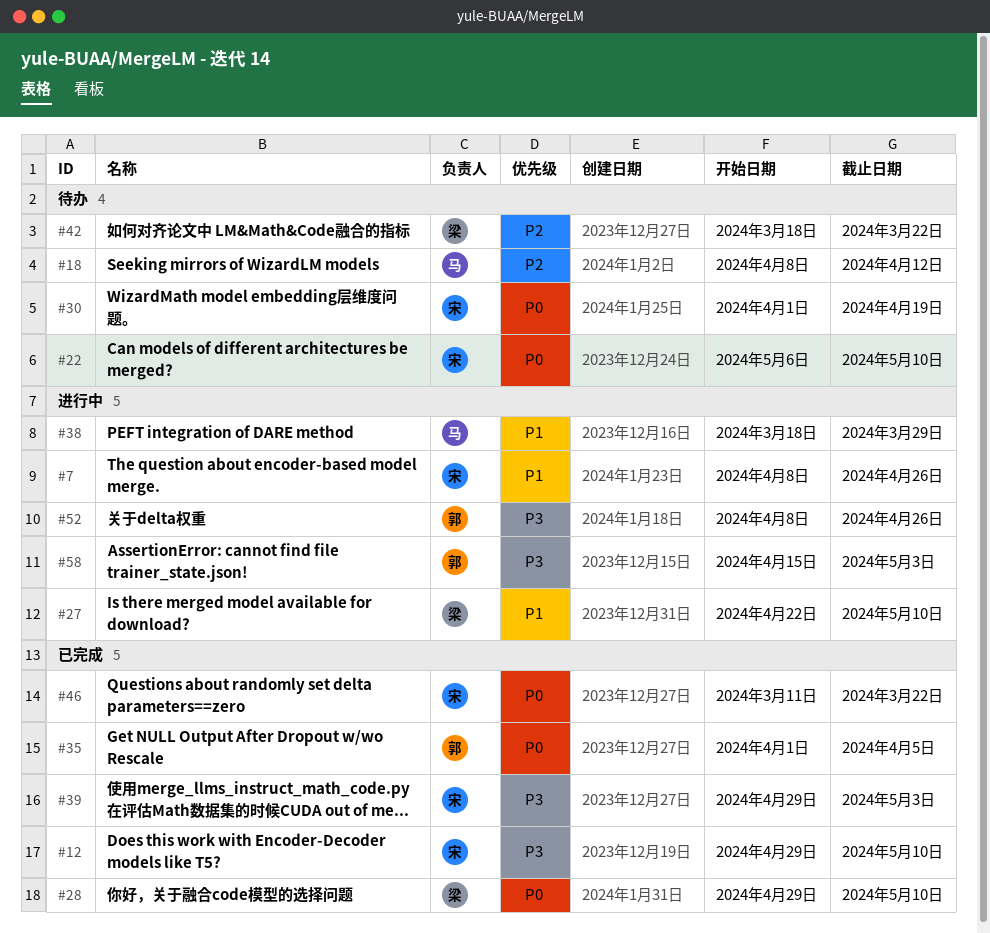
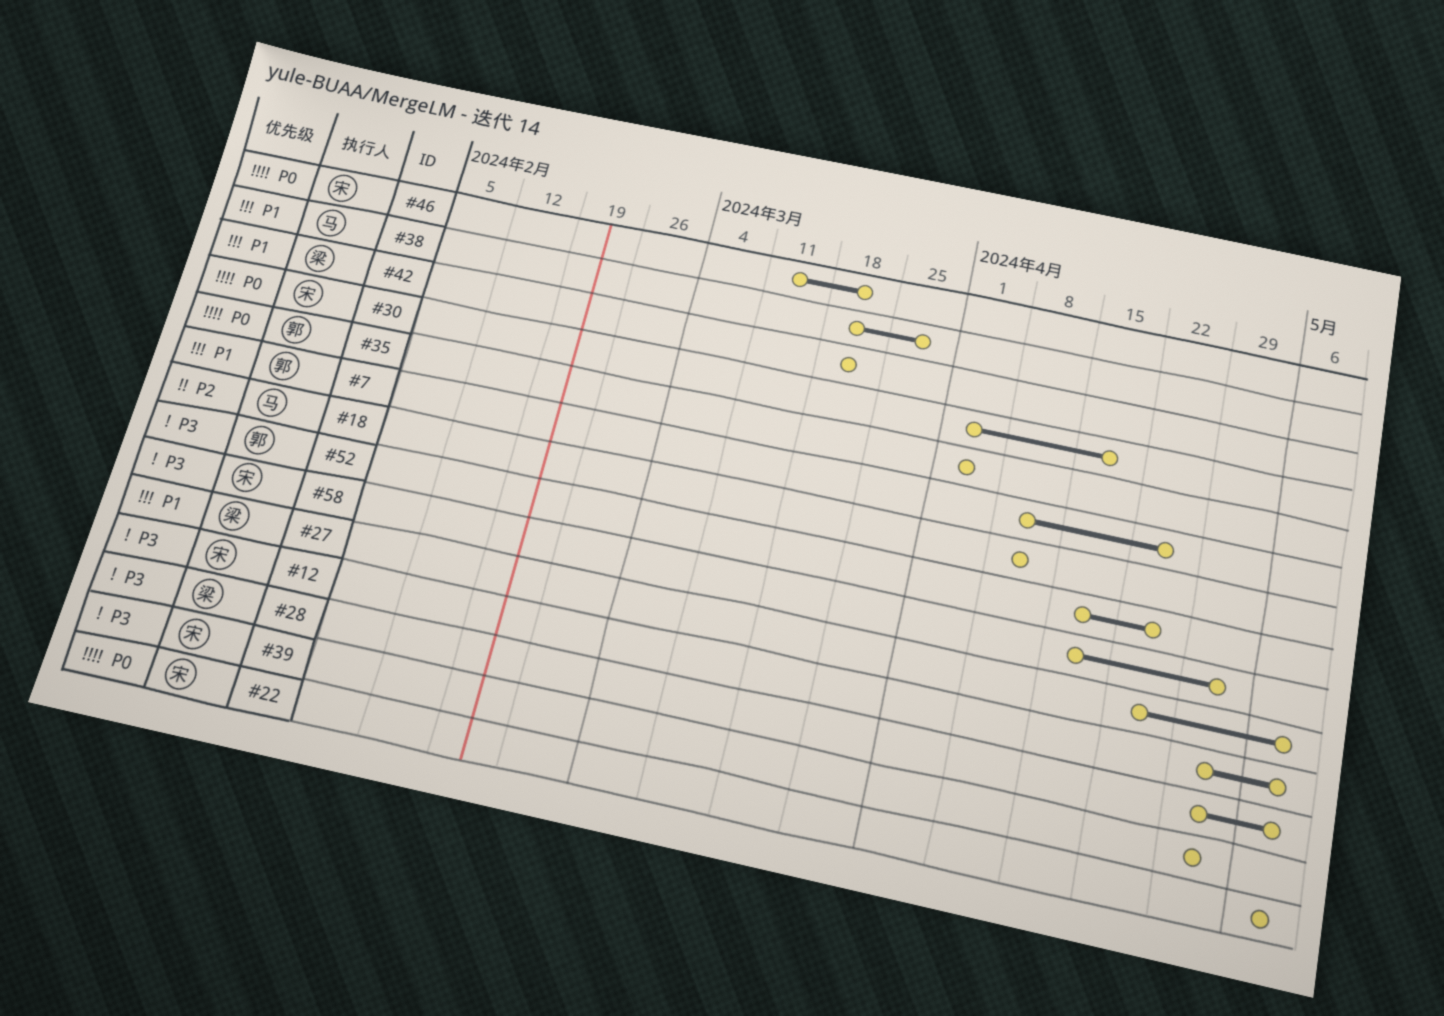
#7, owner: 宋 -> 郭
#28, priority: P0 -> P3
#42, priority: P2 -> P1
#52, start: Apr 8 -> Apr 15
#58, owner: 郭 -> 宋

